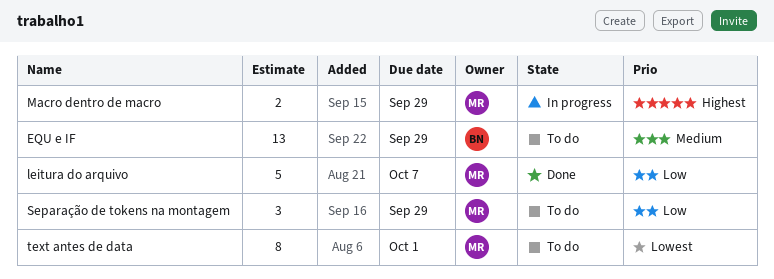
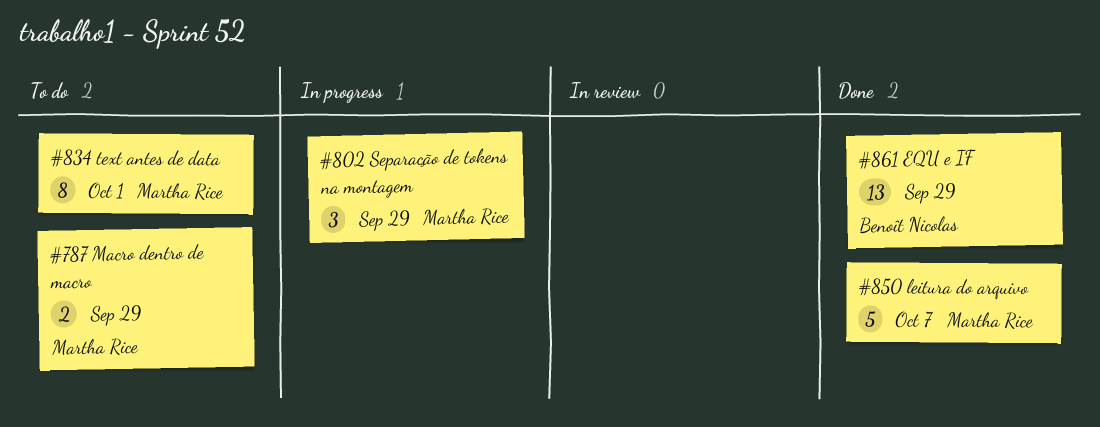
EQU e IF, status: To do -> Done
Macro dentro de macro, status: In progress -> To do
Separação de tokens na montagem, status: To do -> In progress

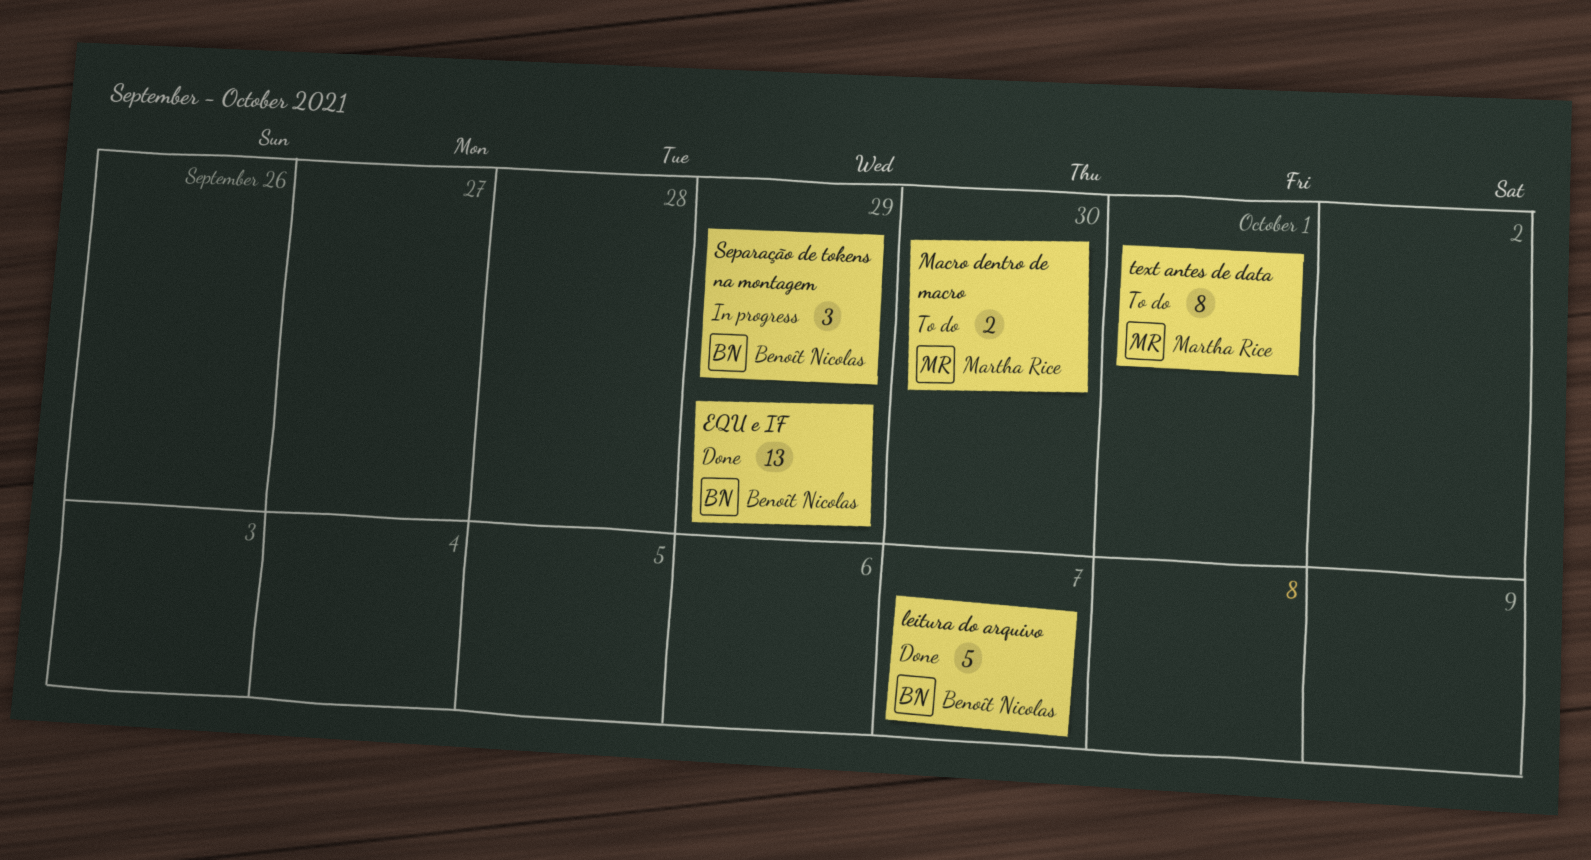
leitura do arquivo, owner: Martha Rice -> Benoît Nicolas
Macro dentro de macro, due: Sep 29 -> Sep 30
Separação de tokens na montagem, owner: Martha Rice -> Benoît Nicolas

